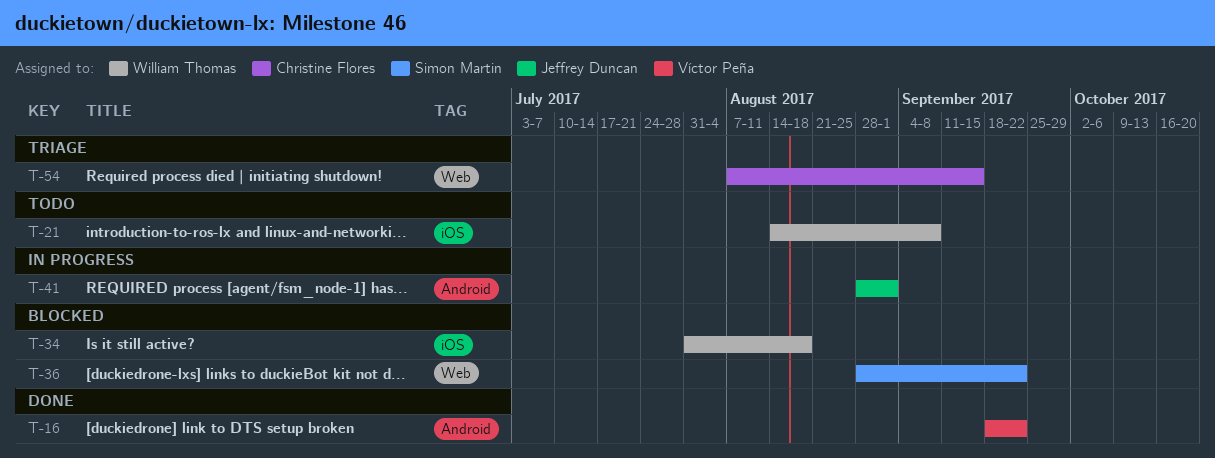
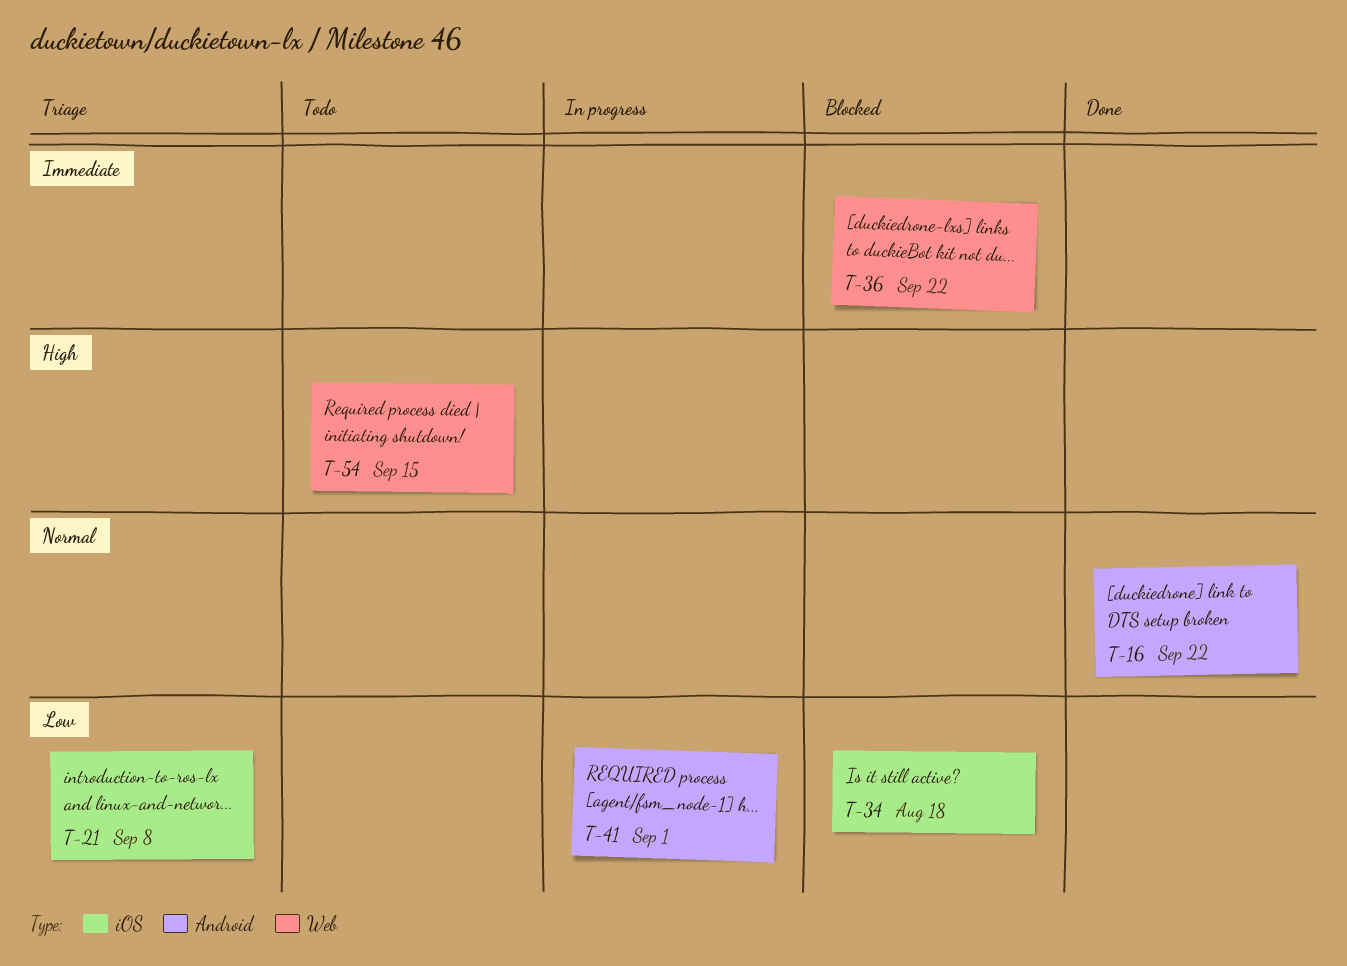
T-21, status: Todo -> Triage
T-54, status: Triage -> Todo

